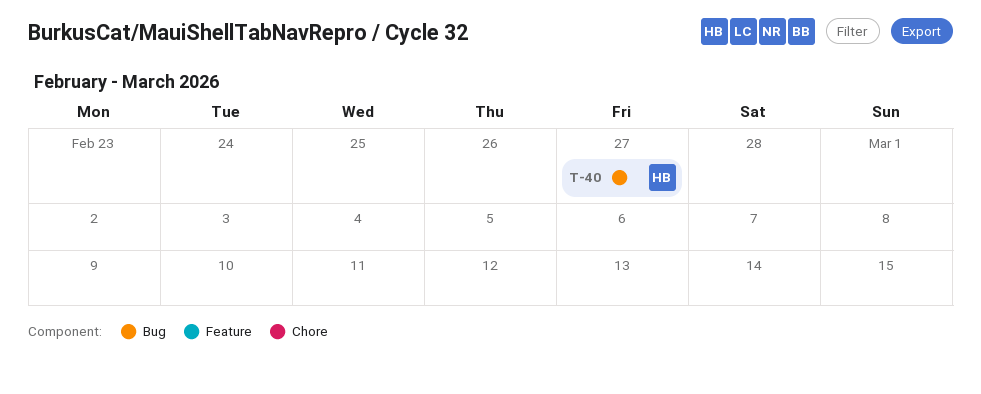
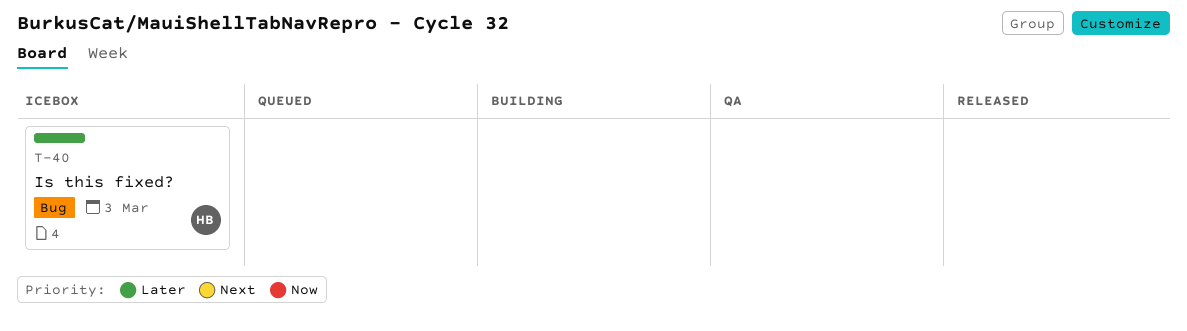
T-40, due: Feb 27 -> Mar 3

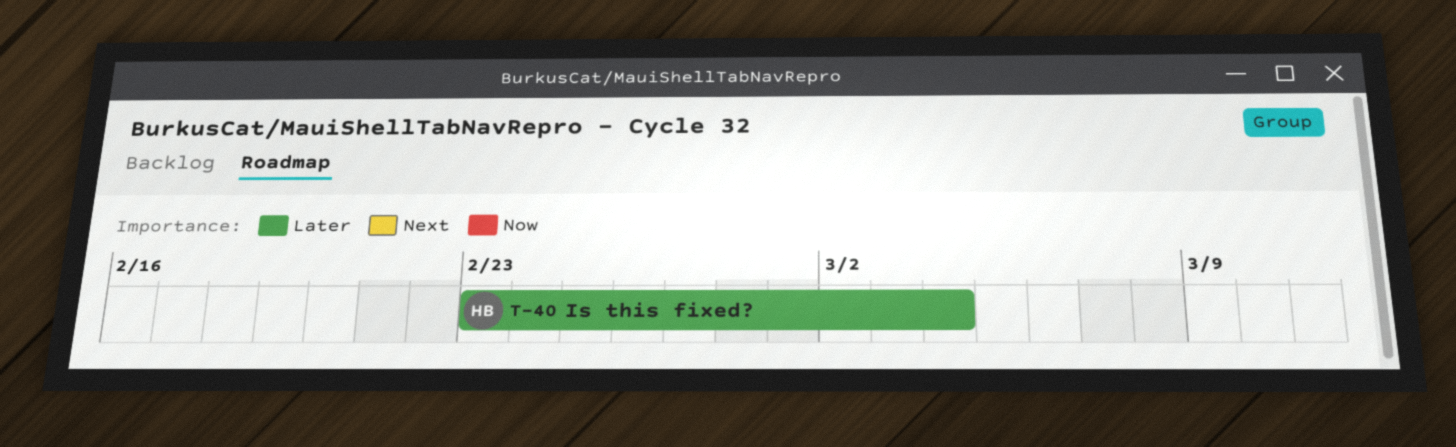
T-40, due: Mar 3 -> Mar 4

